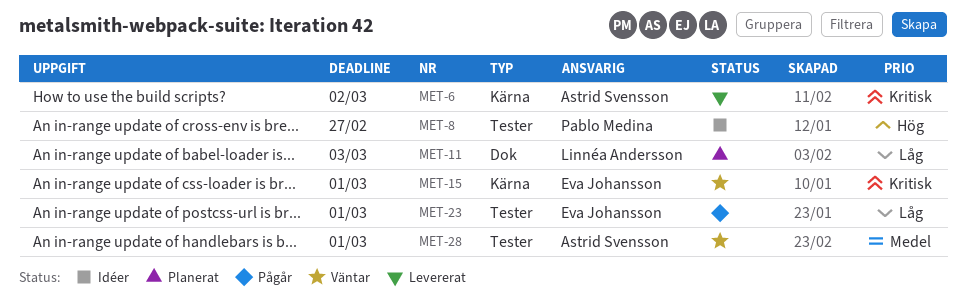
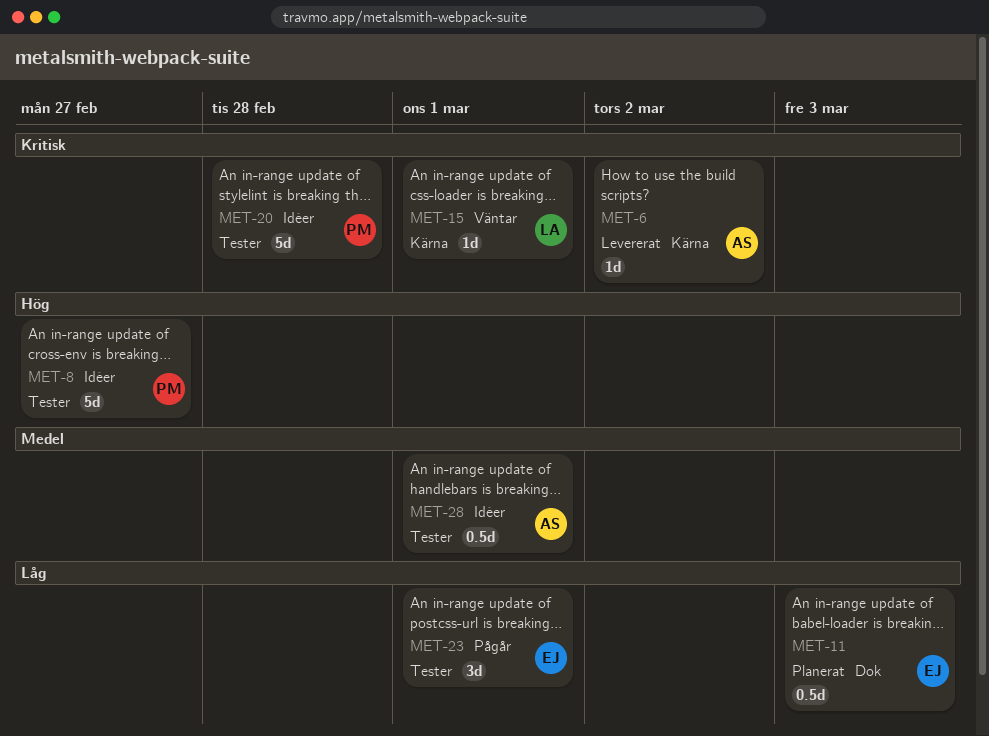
MET-11, owner: Linnéa Andersson -> Eva Johansson
MET-15, owner: Eva Johansson -> Linnéa Andersson
MET-20: none -> present
MET-28, status: Väntar -> Idéer

